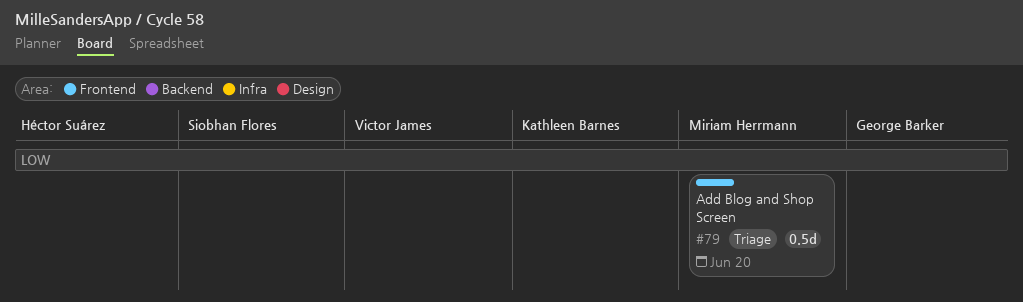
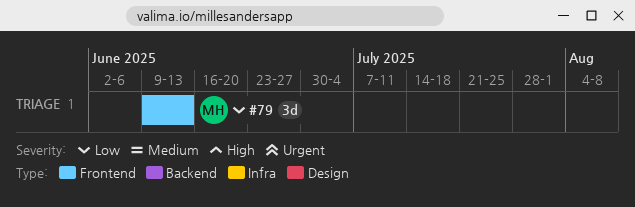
#79, estimate: 0.5d -> 3d
#79, due: Jun 20 -> Jun 13

